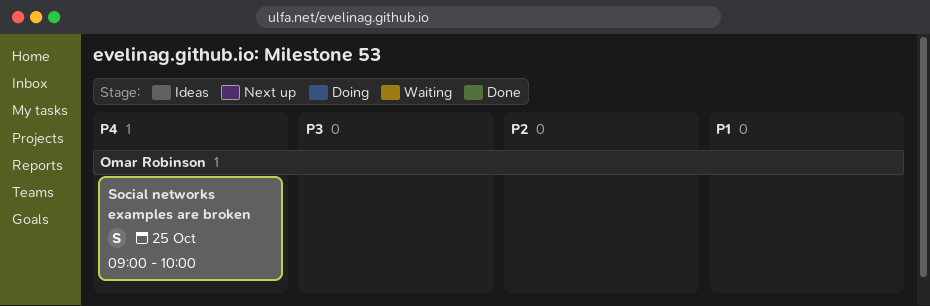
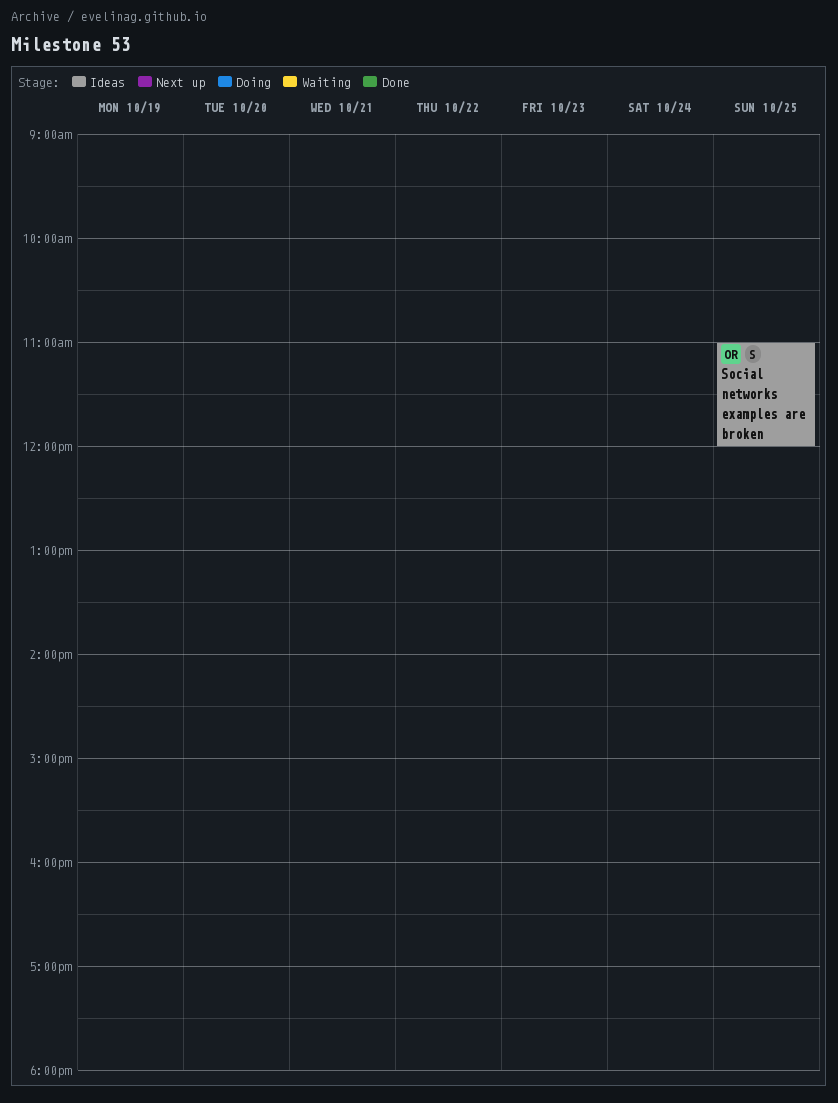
Social networks examples are broken, begins: 09:00 -> 11:00
Social networks examples are broken, ends: 10:00 -> 12:00

